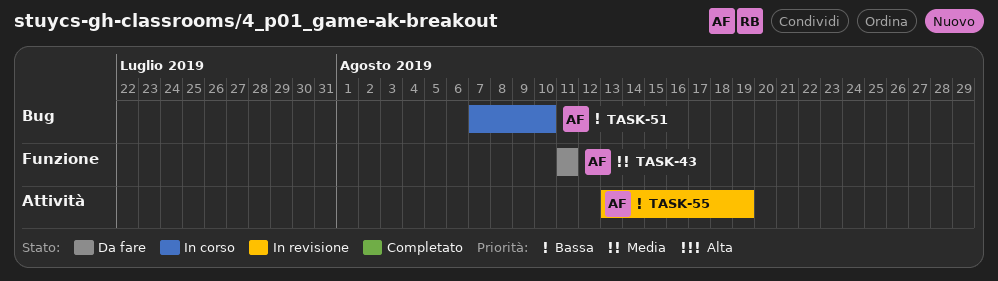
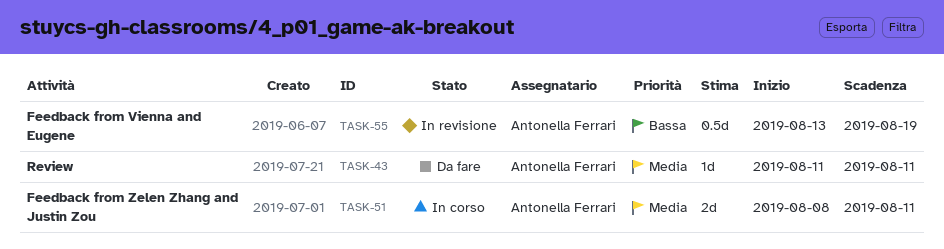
TASK-51, priority: Bassa -> Media
TASK-51, start: Aug 7 -> Aug 8
TASK-51, due: Aug 10 -> Aug 11

